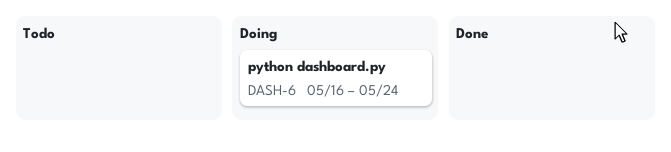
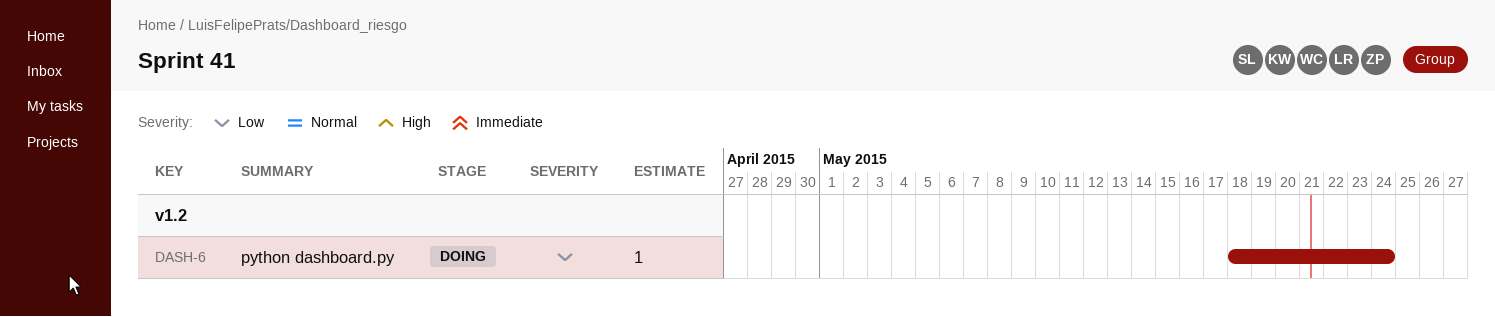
DASH-6, start: May 16 -> May 18

